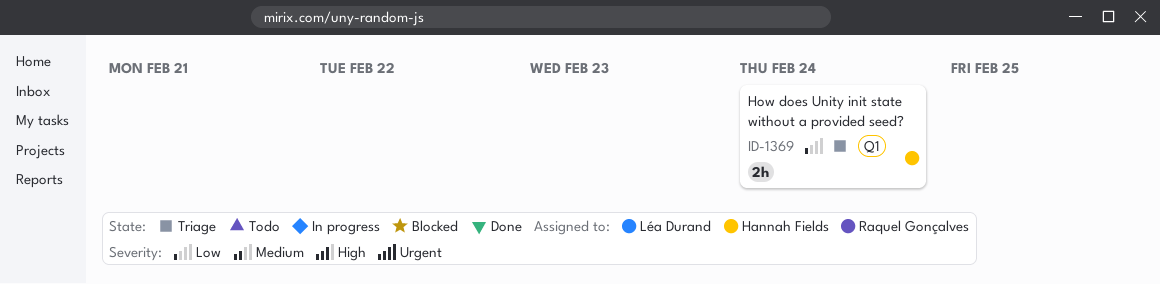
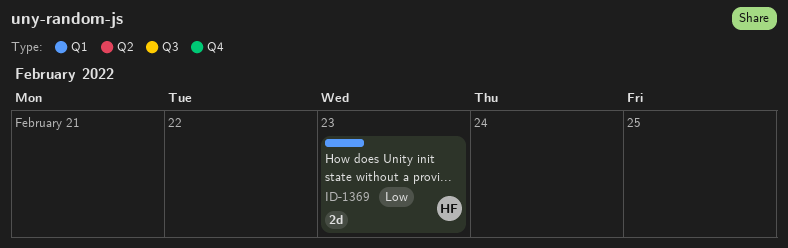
ID-1369, estimate: 2h -> 2d
ID-1369, due: Feb 24 -> Feb 23

